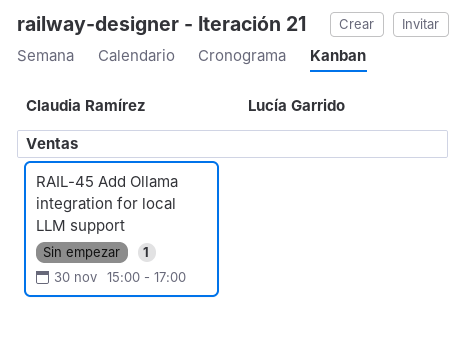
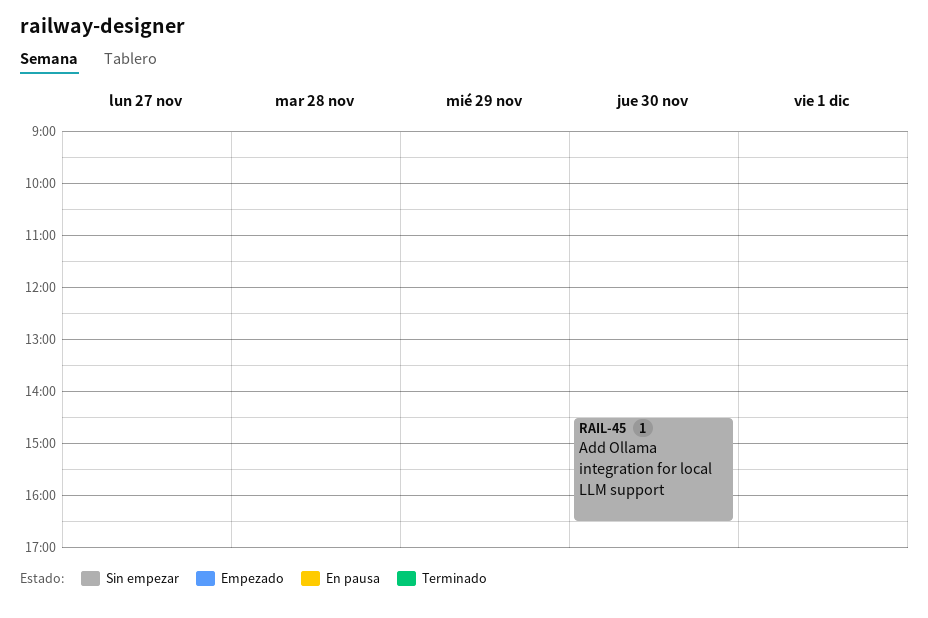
RAIL-45, begins: 15:00 -> 14:30
RAIL-45, ends: 17:00 -> 16:30

